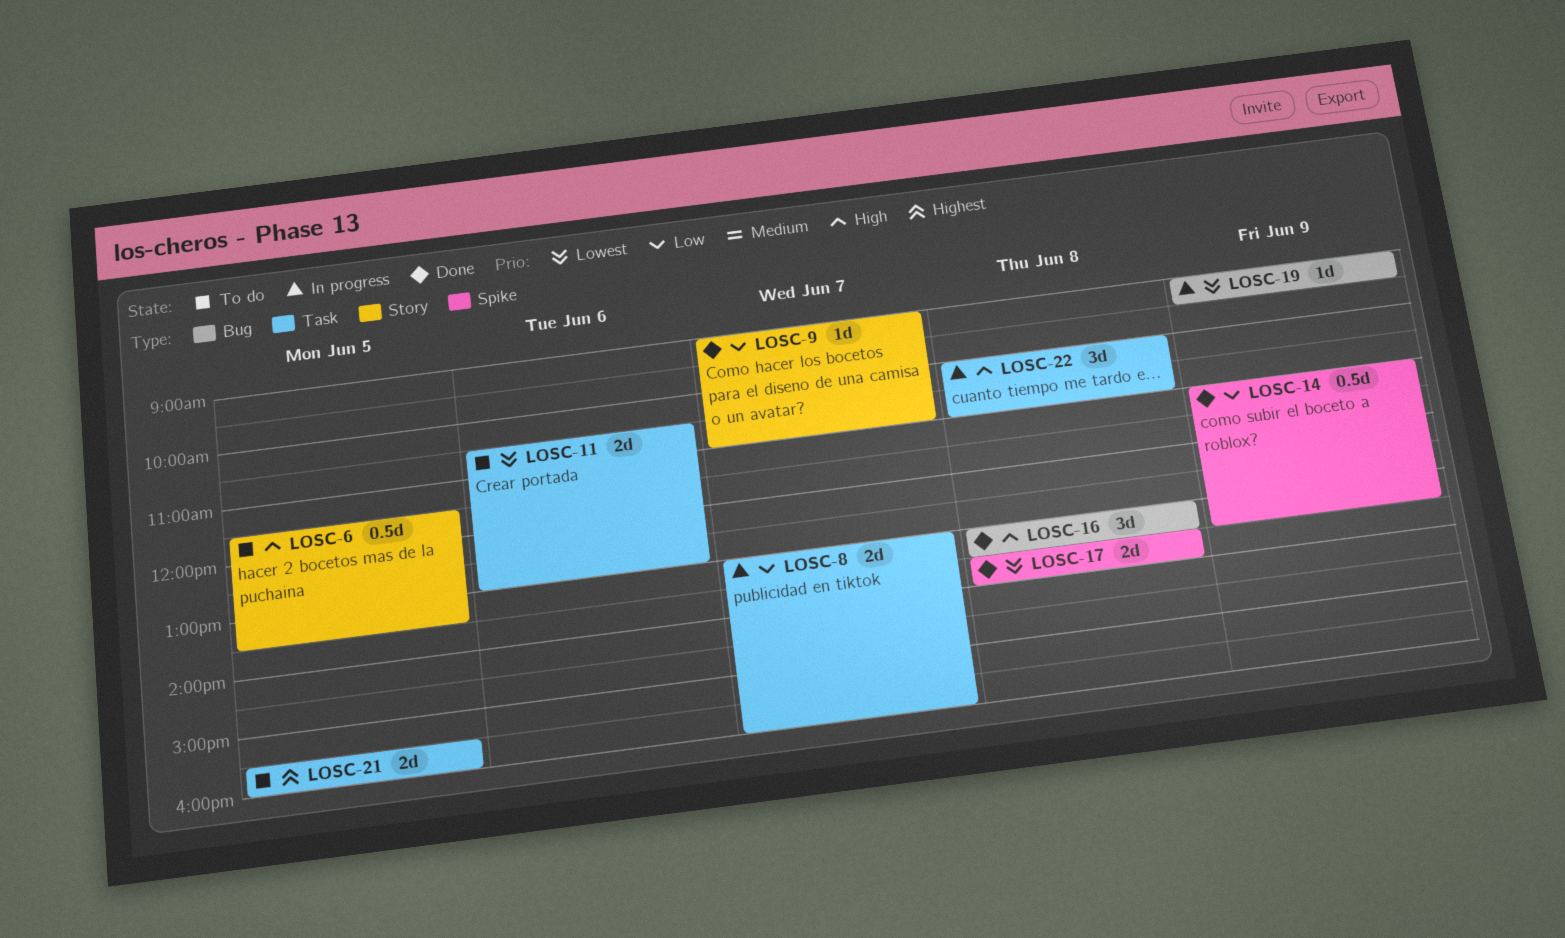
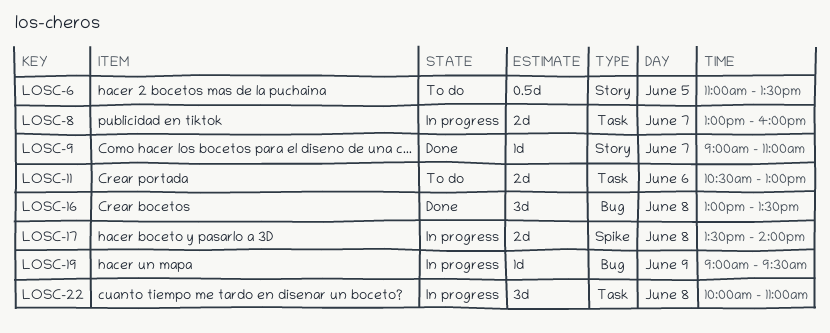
LOSC-6, begins: 11:30 -> 11:00
LOSC-14: present -> none
LOSC-17, status: Done -> In progress
LOSC-21: present -> none

